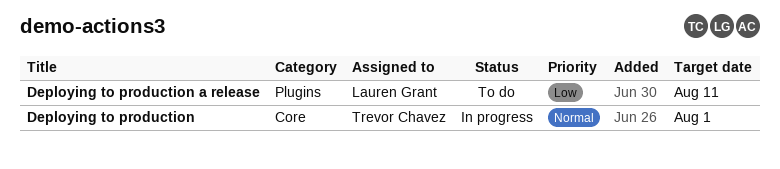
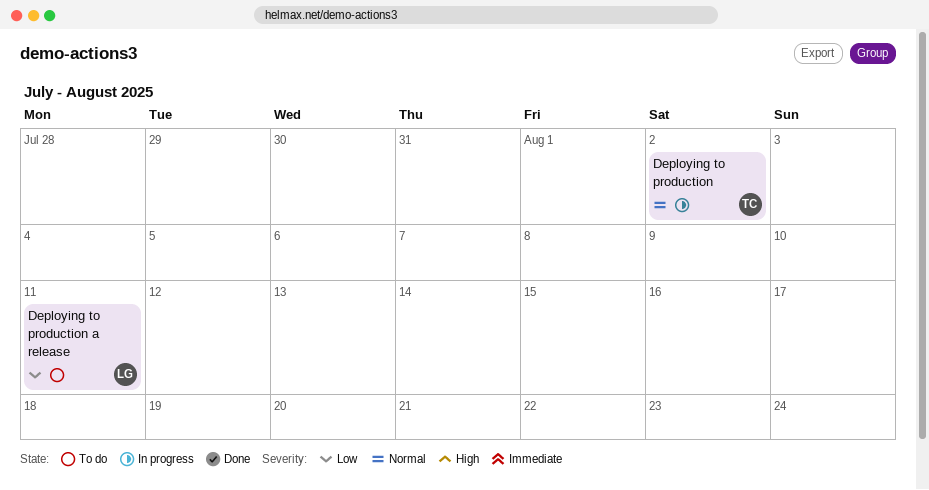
Deploying to production, due: Aug 1 -> Aug 2

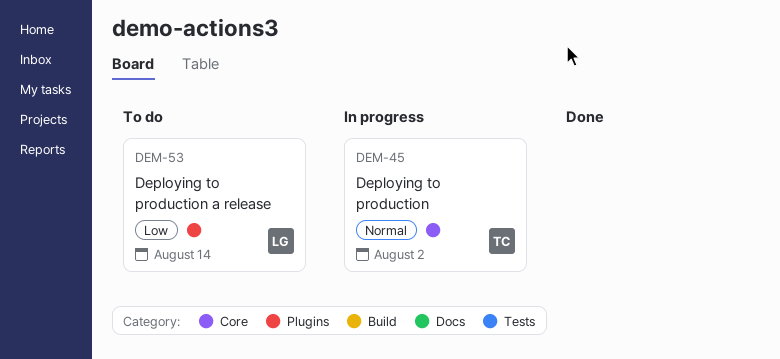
Deploying to production a release, due: Aug 11 -> Aug 14

